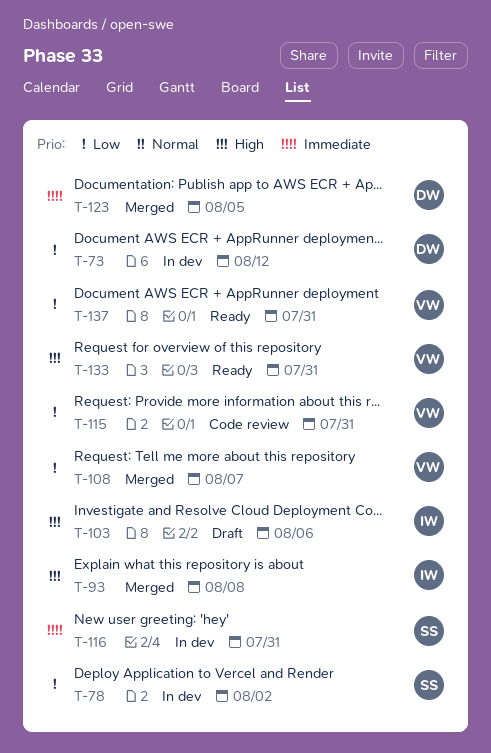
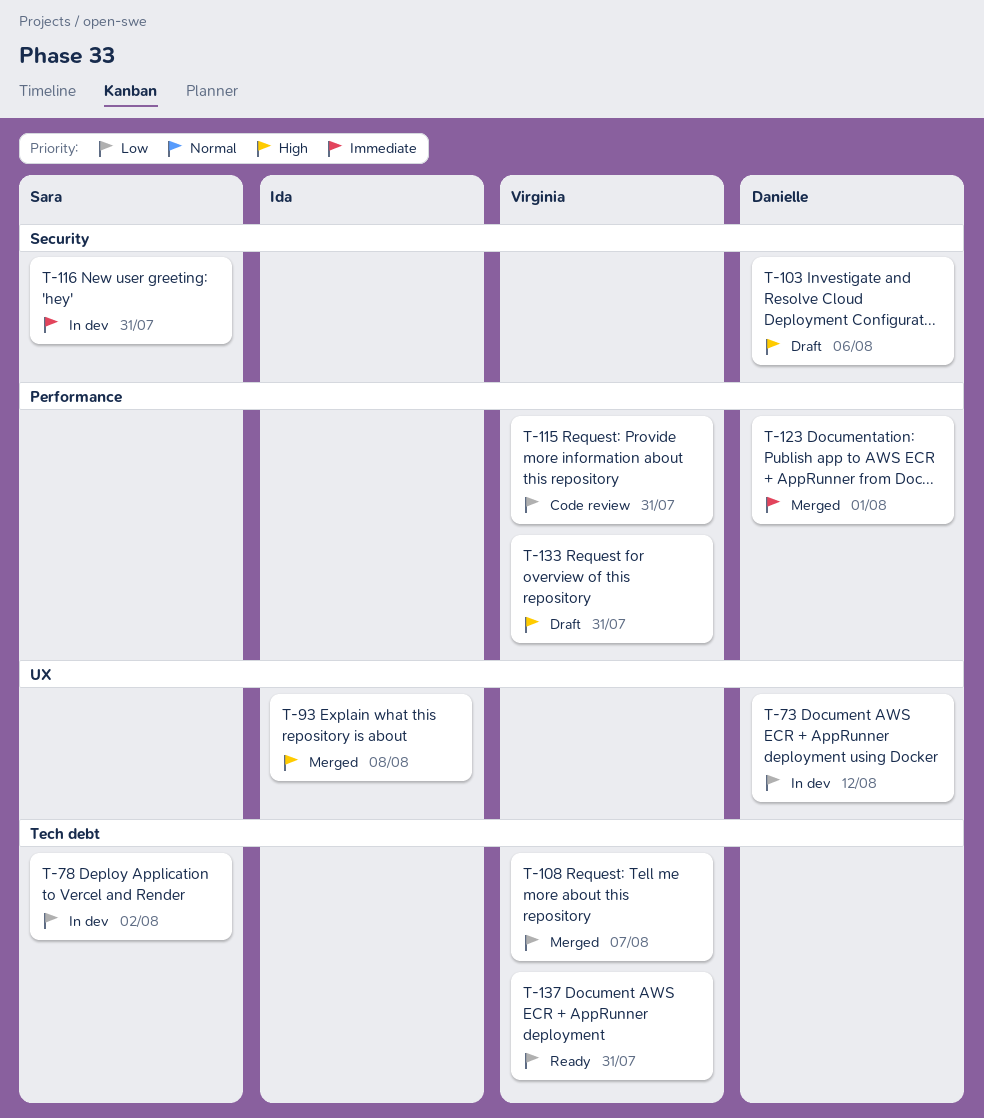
T-103, owner: Ida -> Danielle
T-123, due: Aug 5 -> Aug 1
T-133, status: Ready -> Draft

